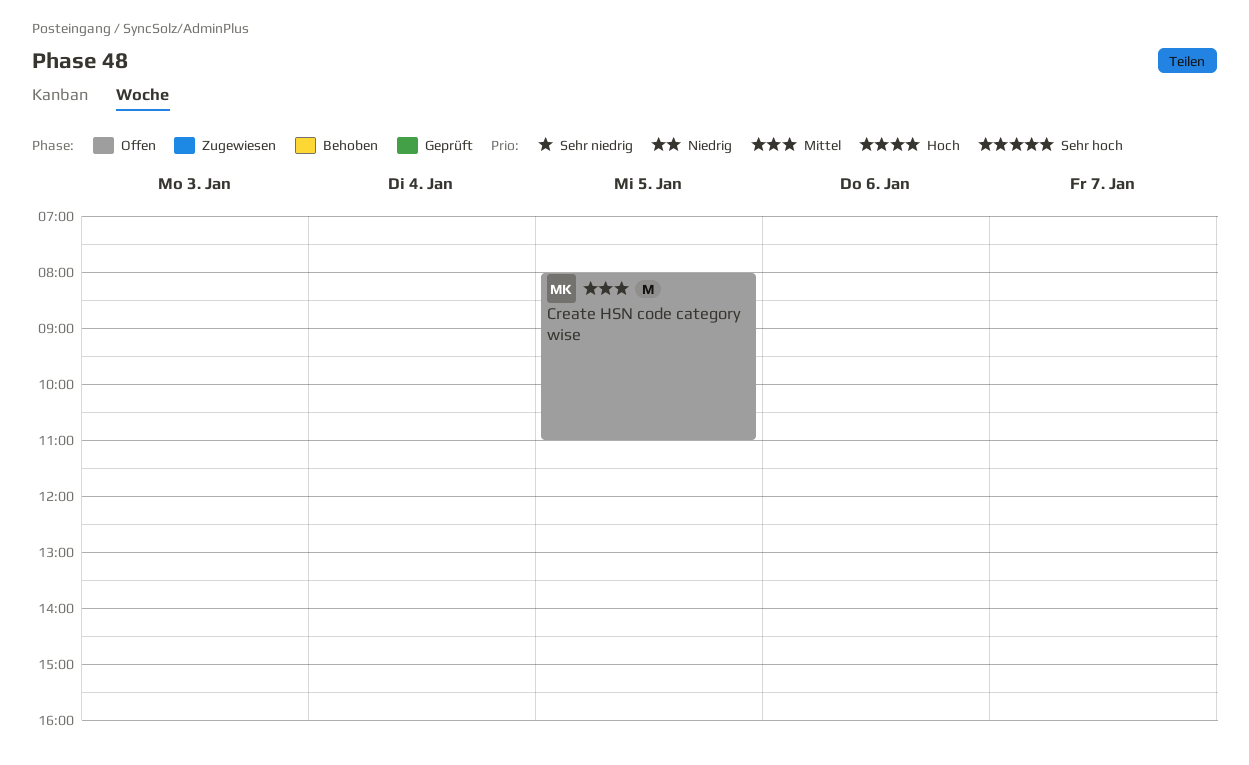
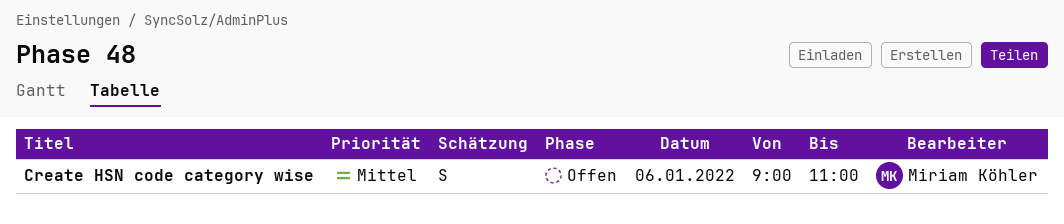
Create HSN code category wise, estimate: M -> S
Create HSN code category wise, day: Jan 5 -> Jan 6
Create HSN code category wise, begins: 08:00 -> 09:00

